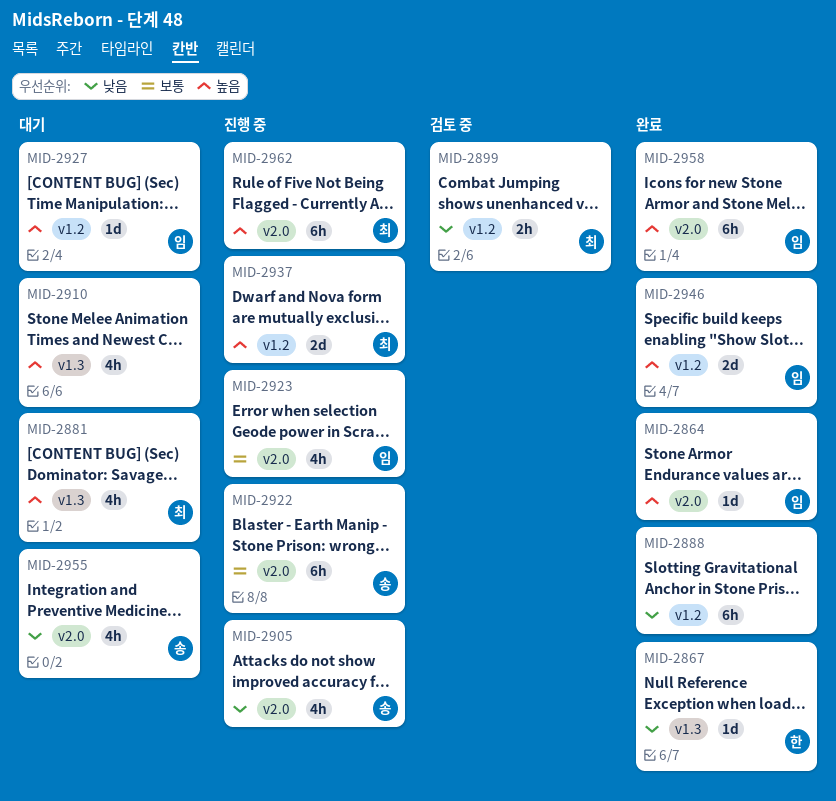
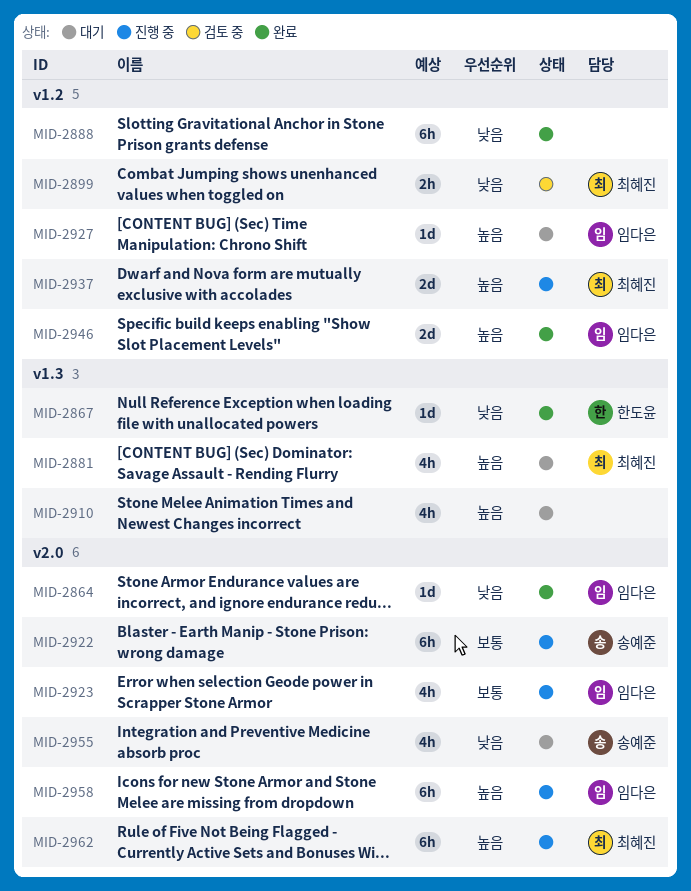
MID-2864, priority: 높음 -> 낮음
MID-2905: present -> none
MID-2958, status: 완료 -> 진행 중

